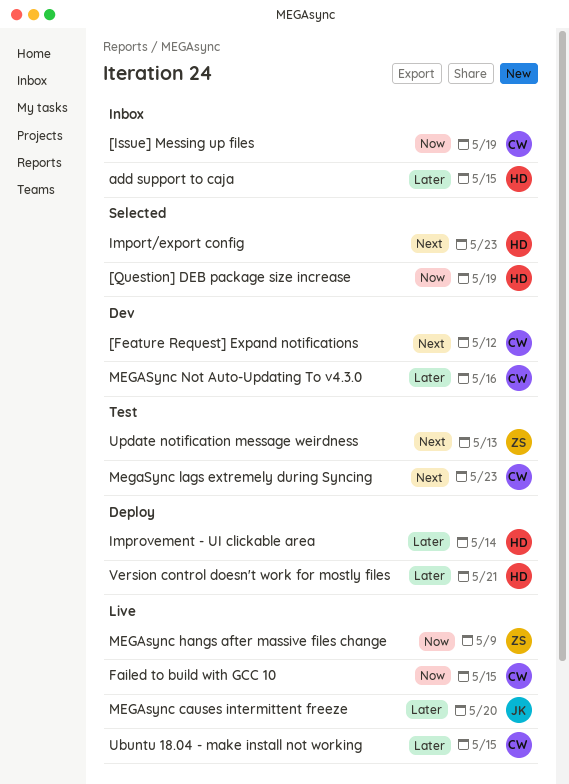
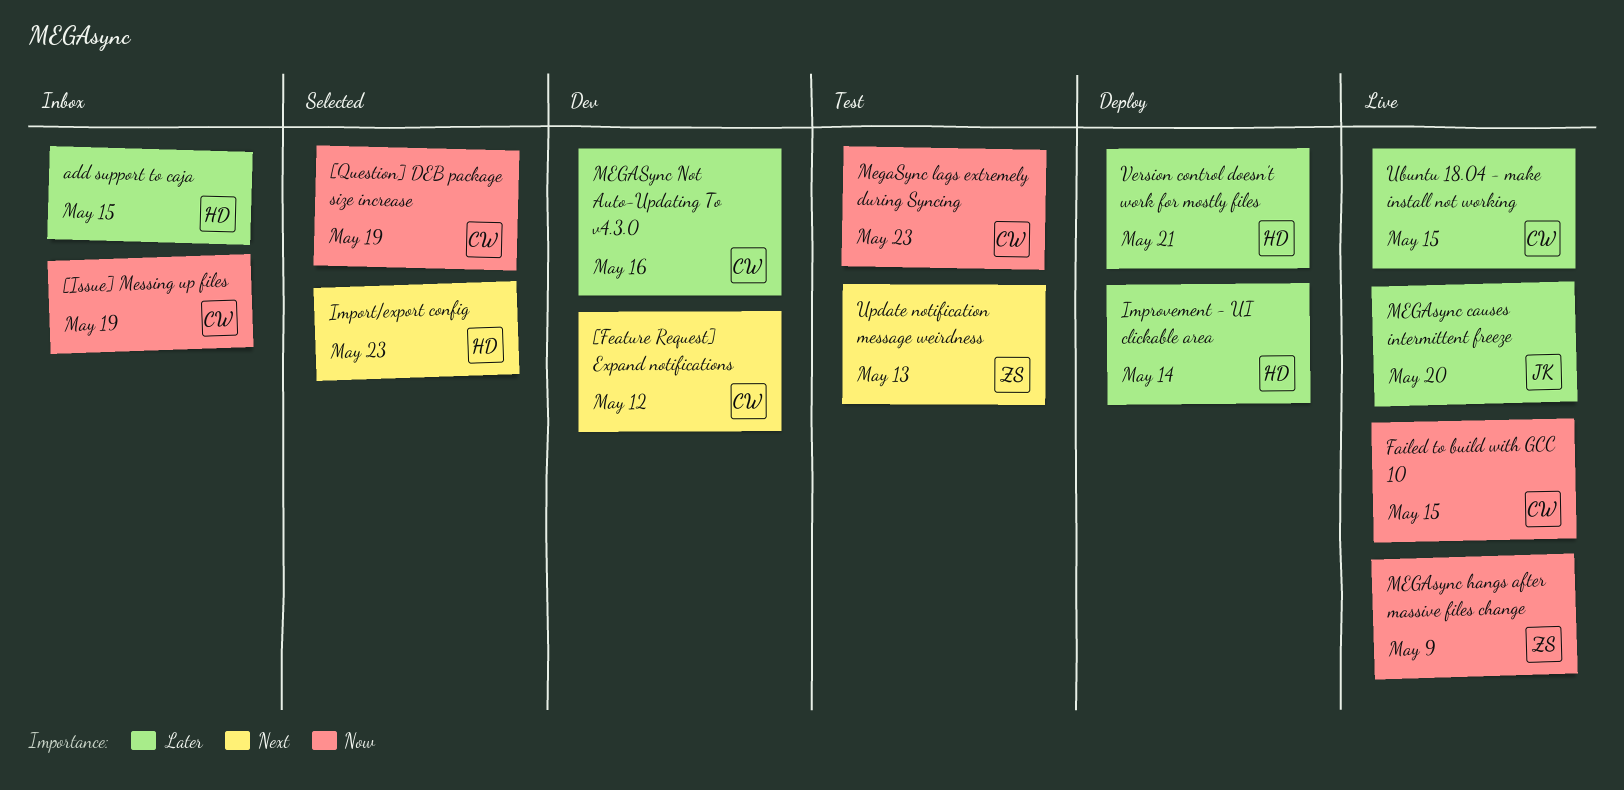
[Question] DEB package size increase, owner: HD -> CW
MegaSync lags extremely during Syncing, priority: Next -> Now

